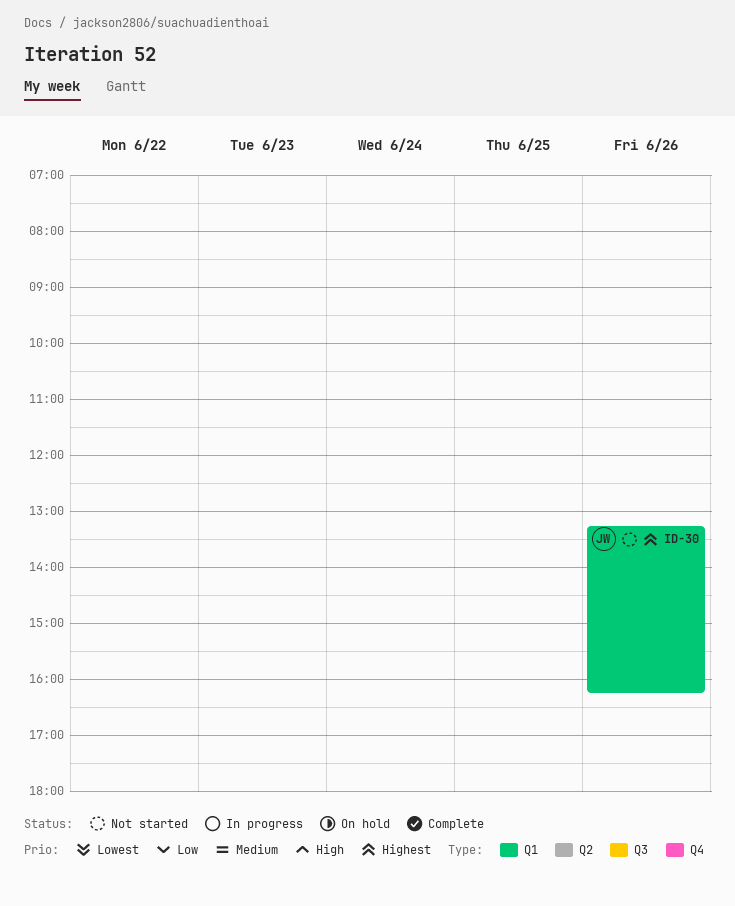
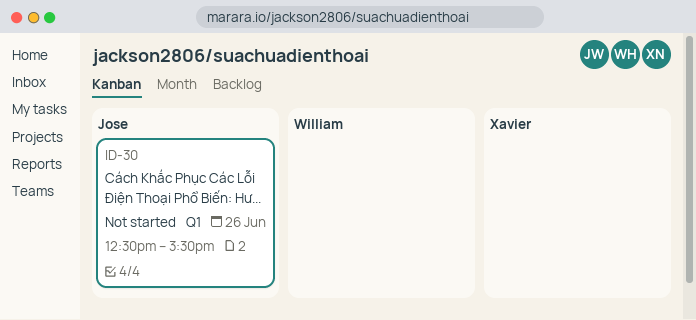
ID-30, begins: 13:15 -> 12:30
ID-30, ends: 16:15 -> 15:30

